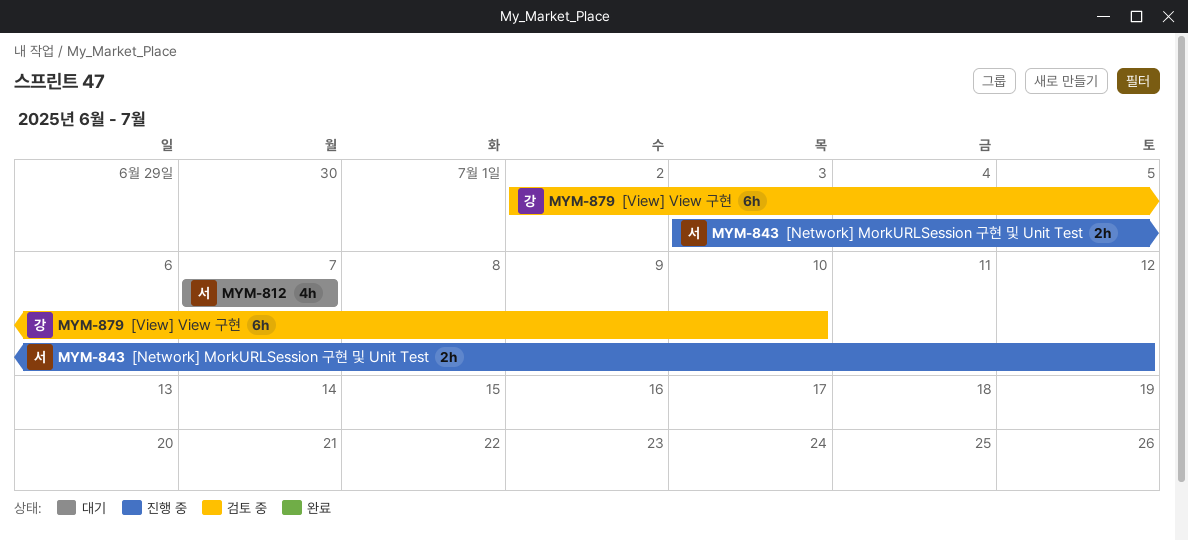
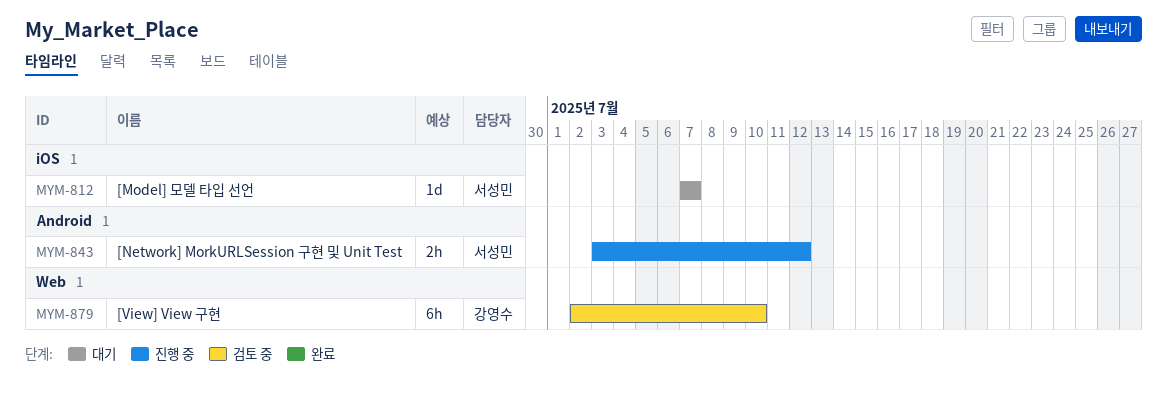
MYM-812, estimate: 4h -> 1d

